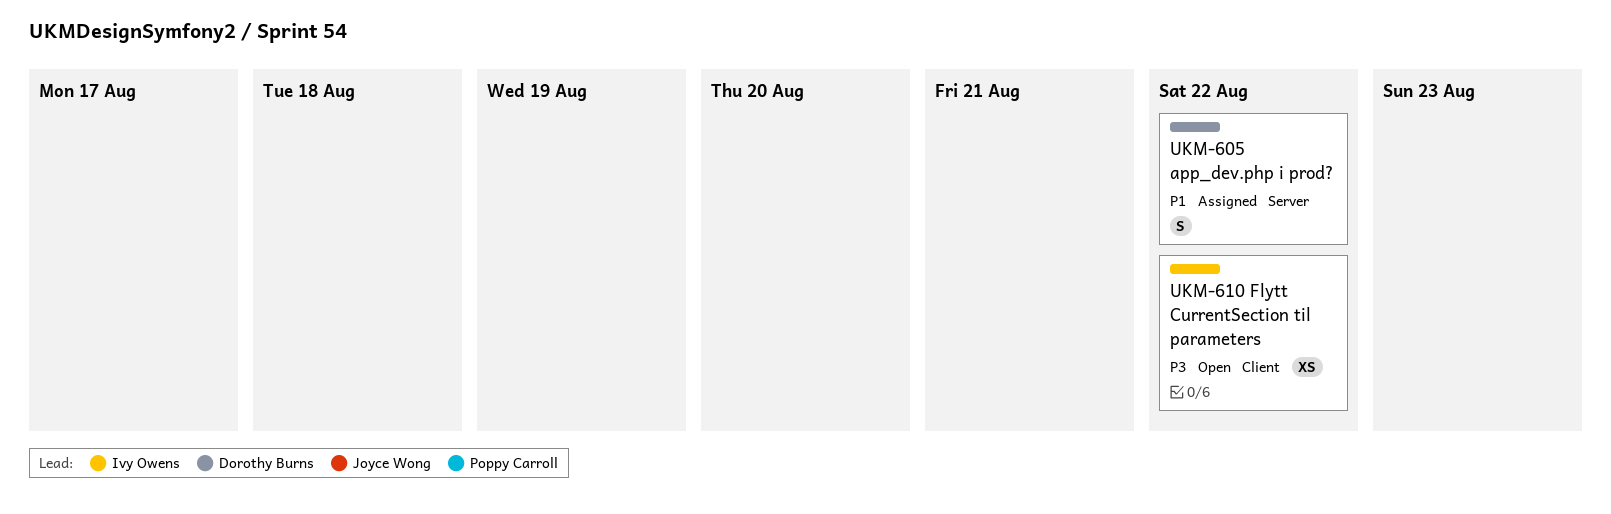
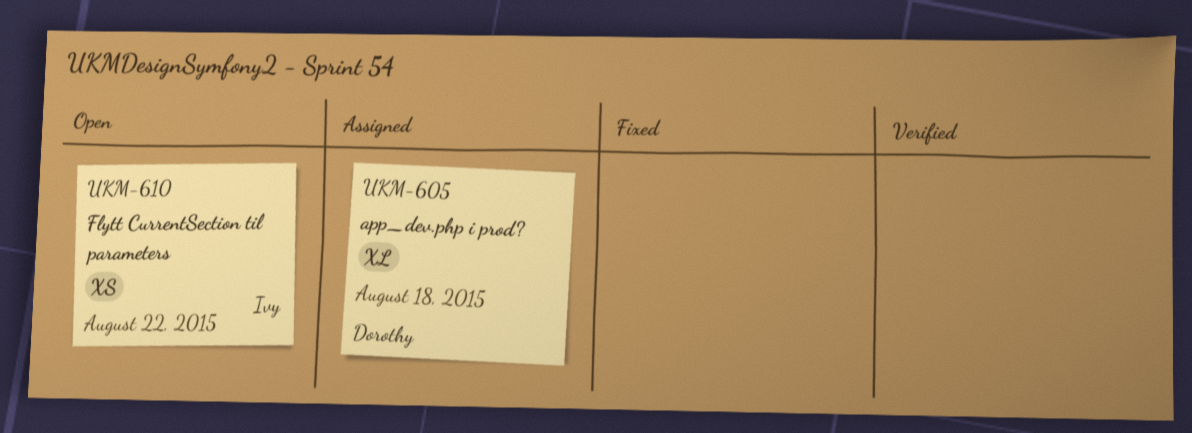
UKM-605, estimate: S -> XL
UKM-605, due: Aug 22 -> Aug 18

